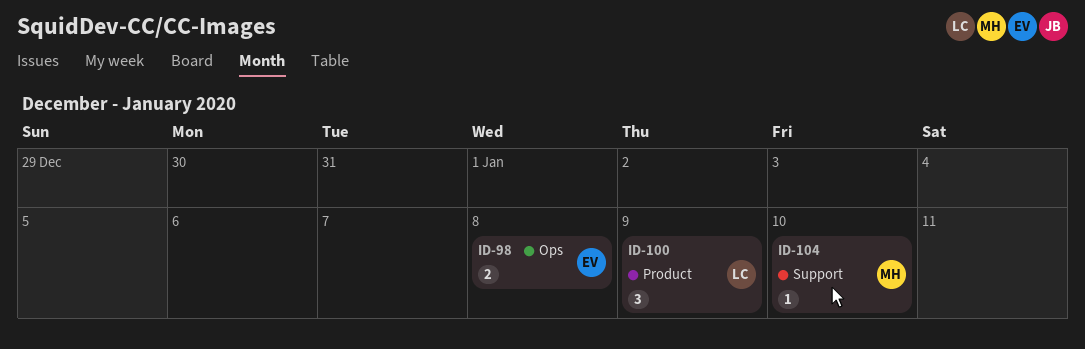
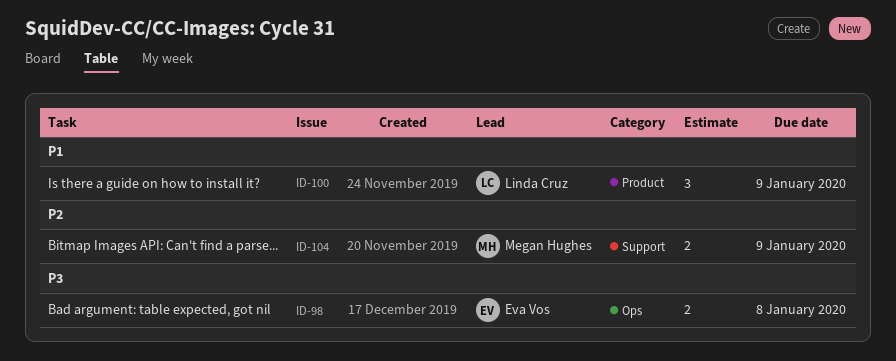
ID-104, estimate: 1 -> 2
ID-104, due: Jan 10 -> Jan 9

